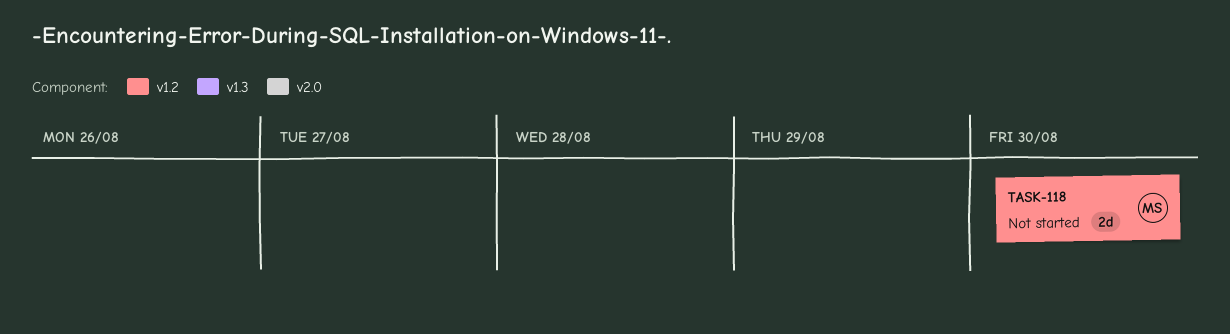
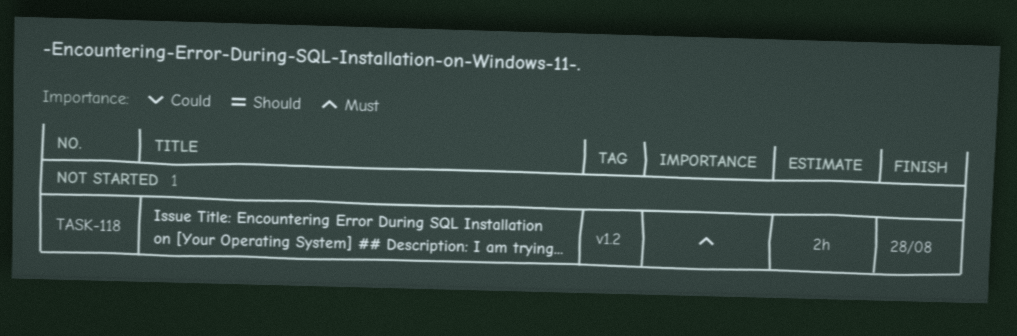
TASK-118, estimate: 2d -> 2h
TASK-118, due: Aug 30 -> Aug 28

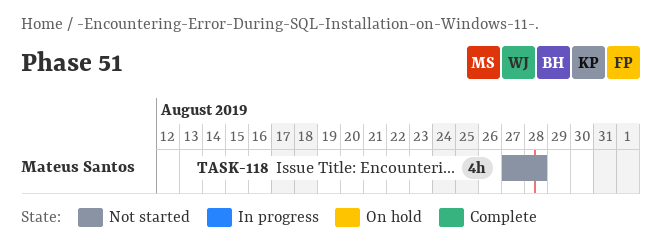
TASK-118, estimate: 2h -> 4h

